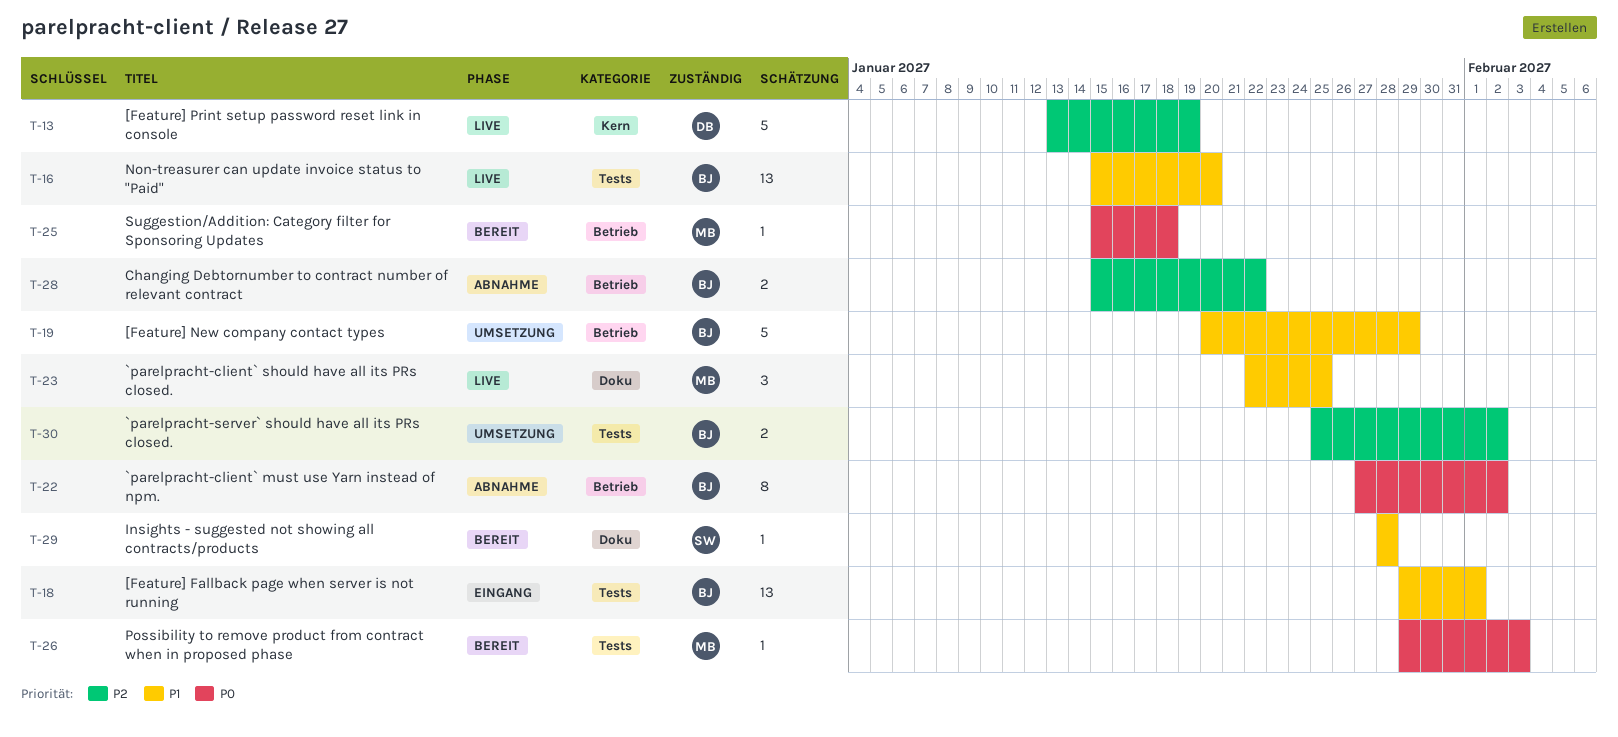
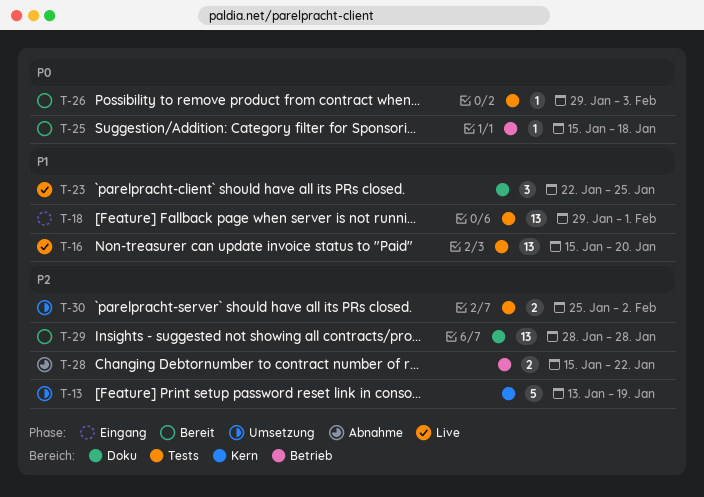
T-13, status: Live -> Umsetzung
T-19: present -> none
T-22: present -> none
T-29, priority: P1 -> P2
T-29, estimate: 1 -> 13

